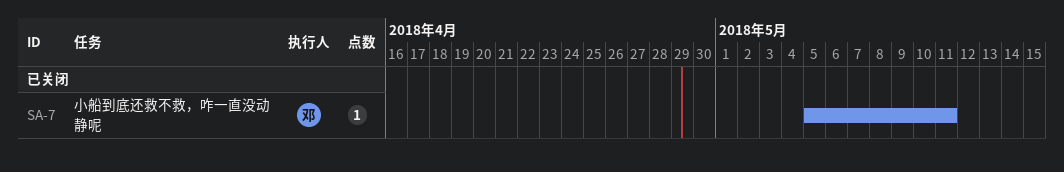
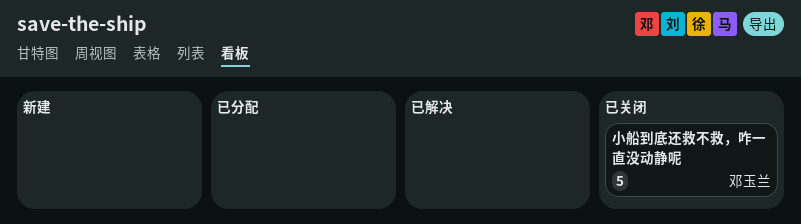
小船到底还救不救，咋一直没动静呢, estimate: 1 -> 5

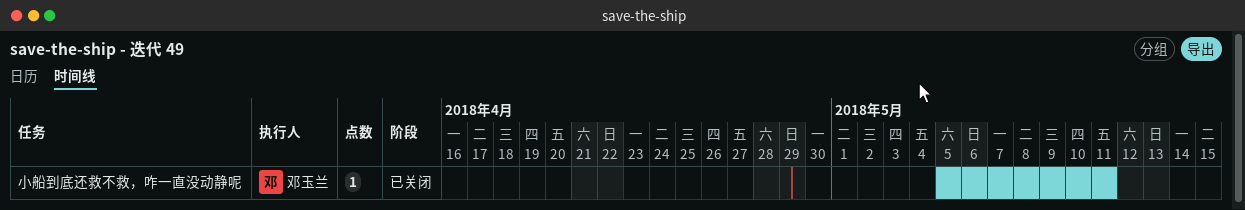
小船到底还救不救，咋一直没动静呢, estimate: 5 -> 1

